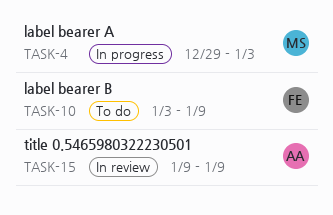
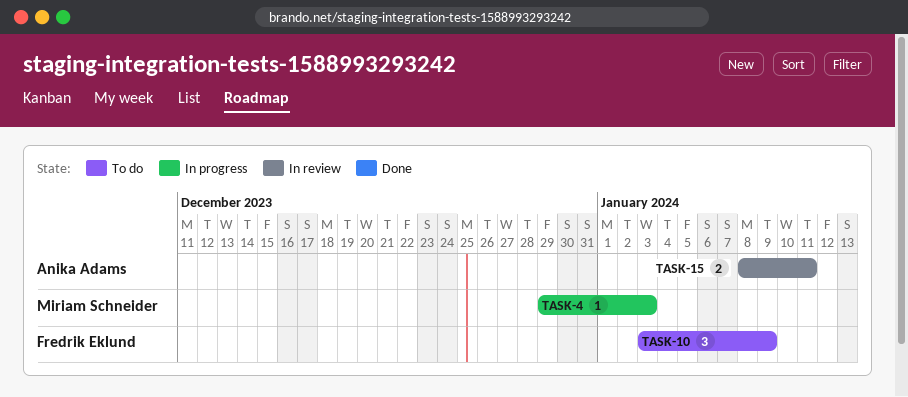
TASK-15, start: Jan 9 -> Jan 8
TASK-15, due: Jan 9 -> Jan 11

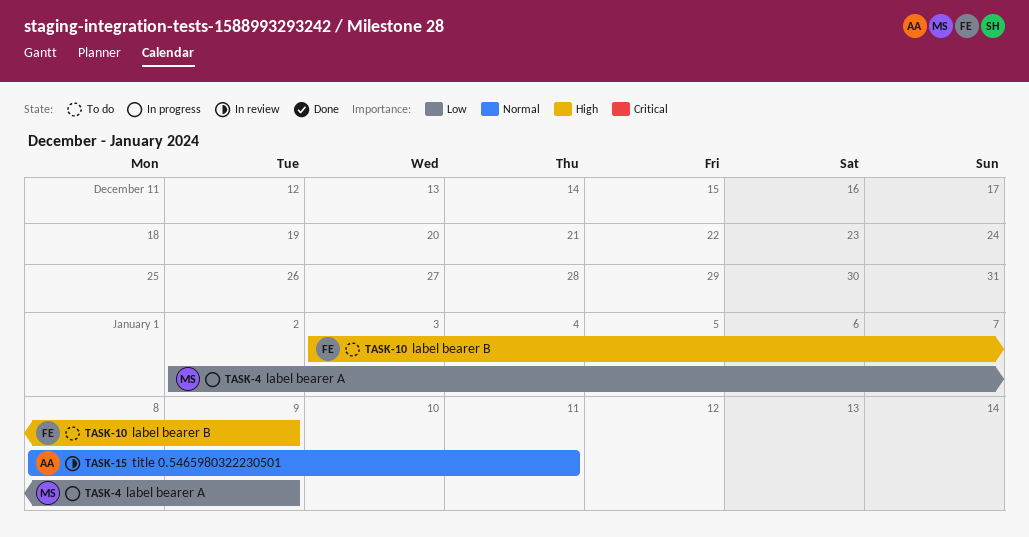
TASK-4, start: Dec 29 -> Jan 2
TASK-4, due: Jan 3 -> Jan 9

